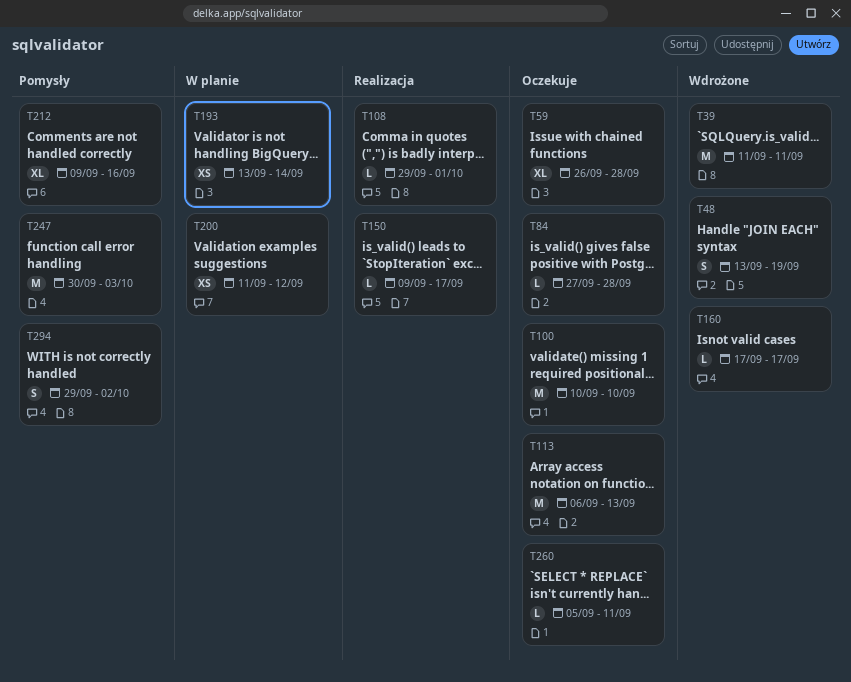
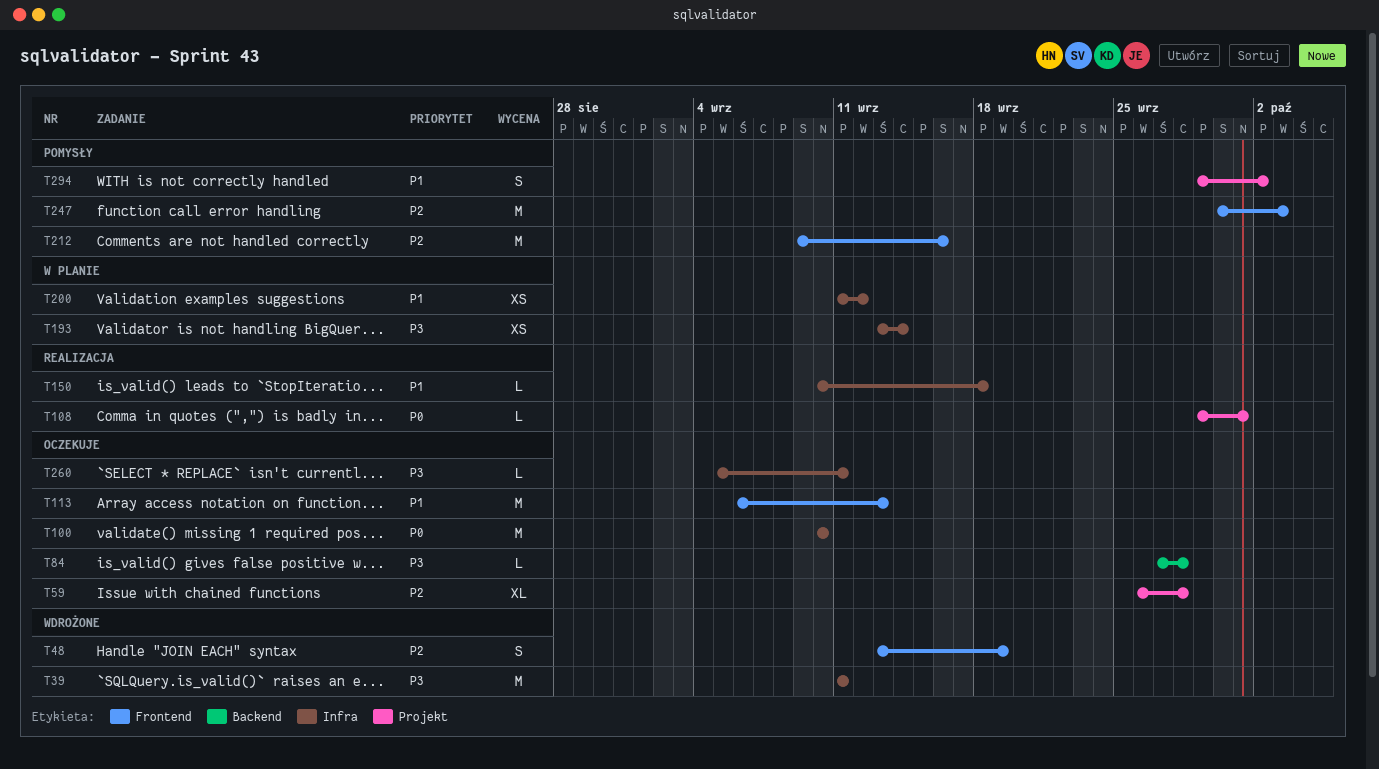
T150, start: Sep 9 -> Sep 10
T150, due: Sep 17 -> Sep 18
T160: present -> none
T212, estimate: XL -> M

